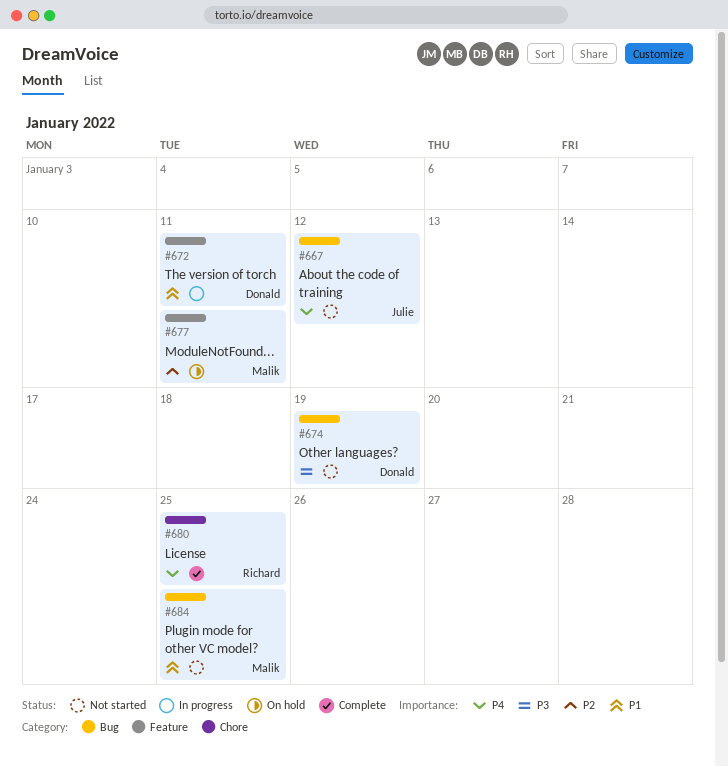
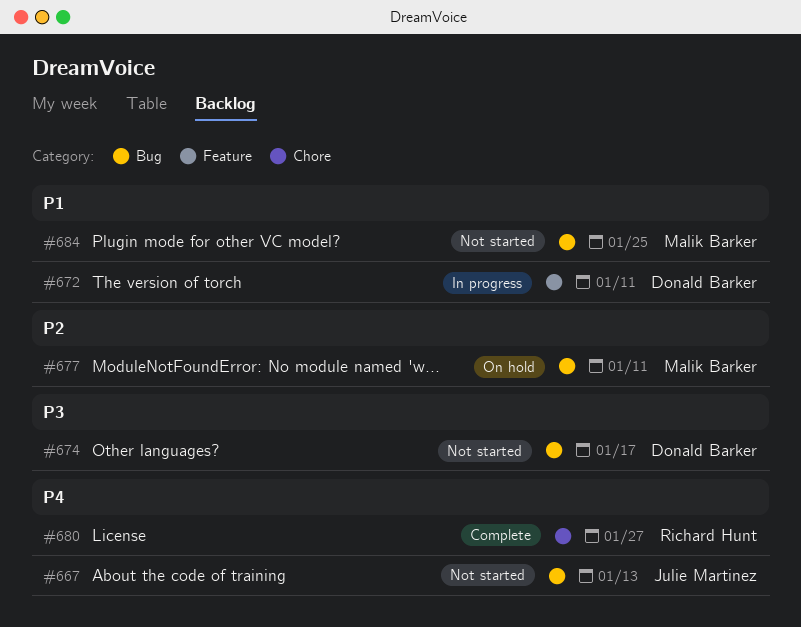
#667, due: Jan 12 -> Jan 13
#674, due: Jan 19 -> Jan 17
#677, label: Feature -> Bug
#680, due: Jan 25 -> Jan 27

